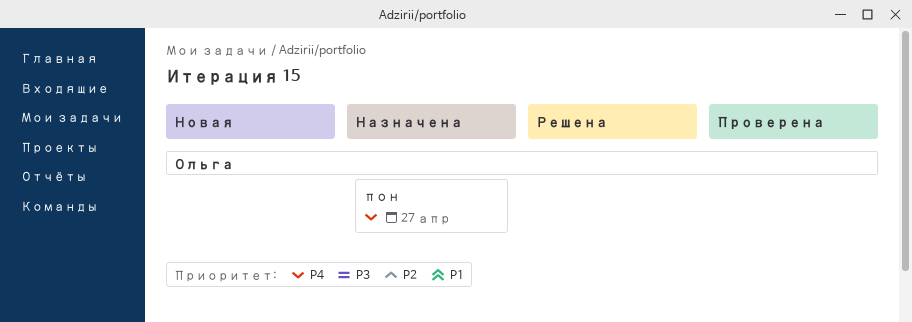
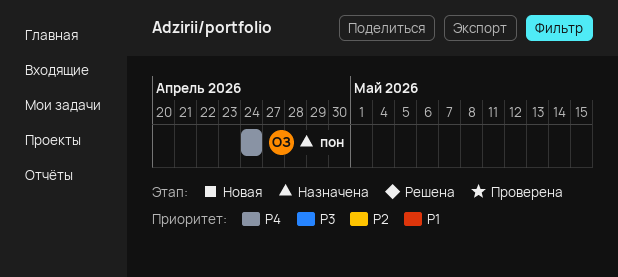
пон, due: Apr 27 -> Apr 24

